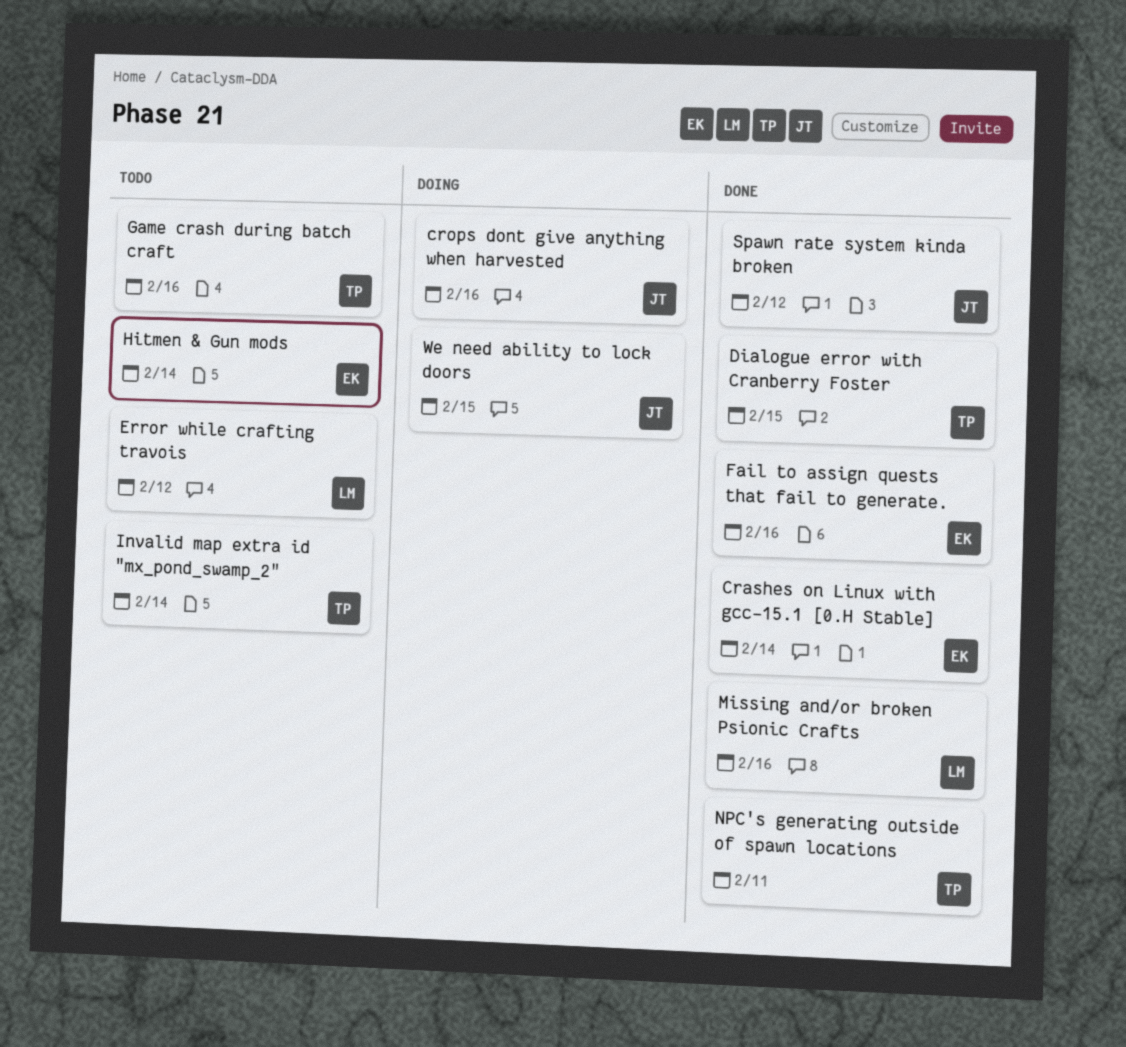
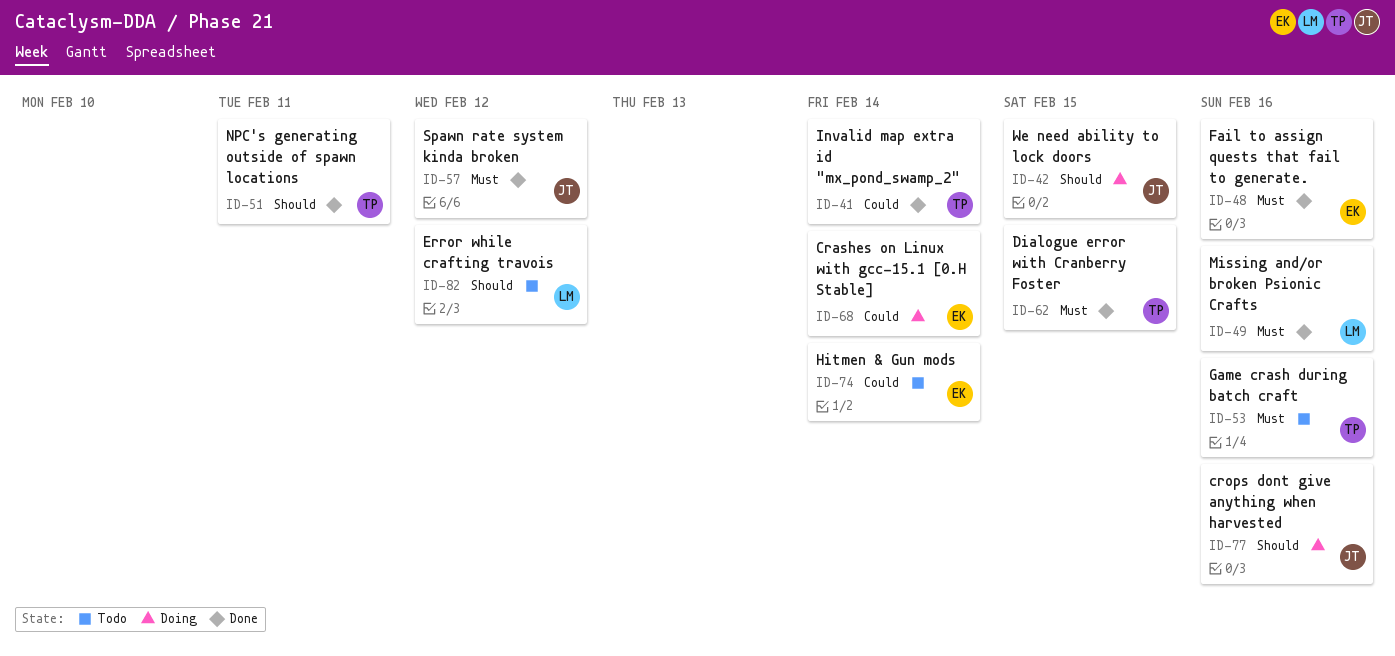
Crashes on Linux with gcc-15.1 [0.H Stable], status: Done -> Doing
Invalid map extra id "mx_pond_swamp_2", status: Todo -> Done

